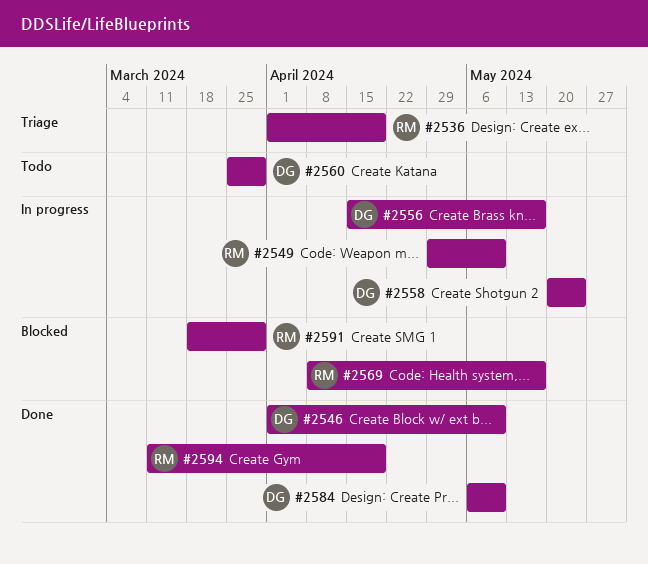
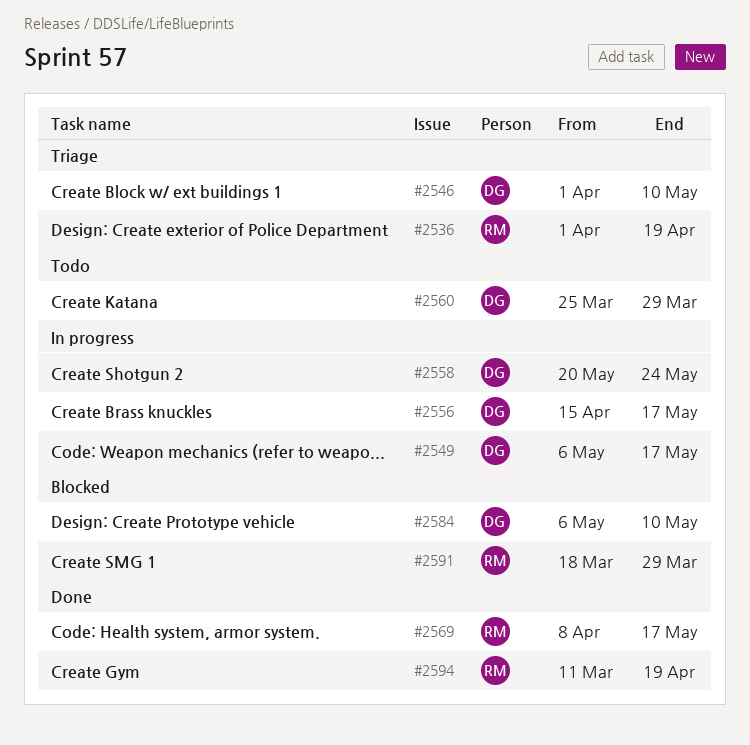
#2546, status: Done -> Triage
#2549, owner: RM -> DG
#2549, start: Apr 29 -> May 6
#2549, due: May 10 -> May 17
#2569, status: Blocked -> Done
#2584, status: Done -> Blocked

